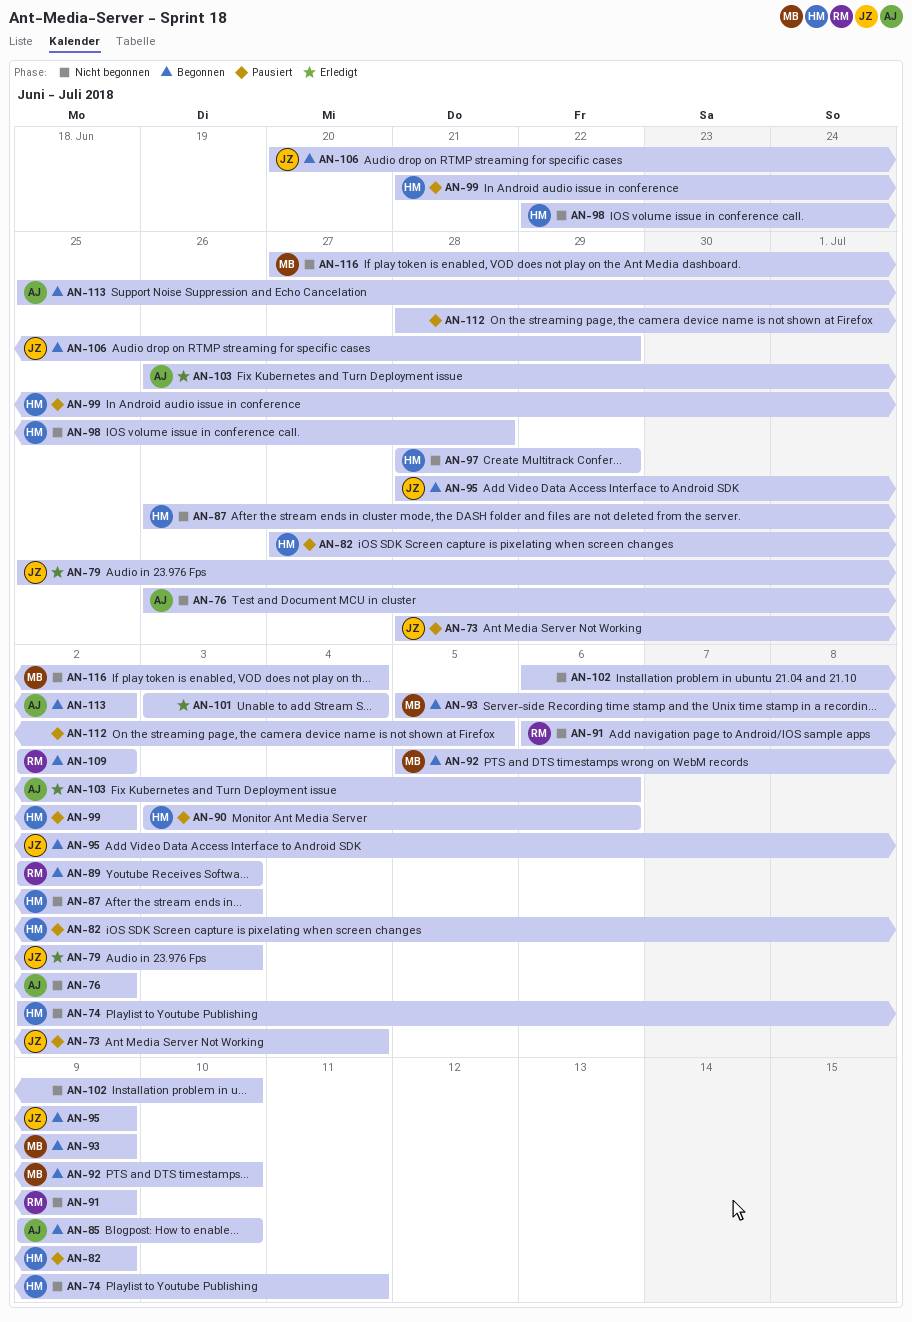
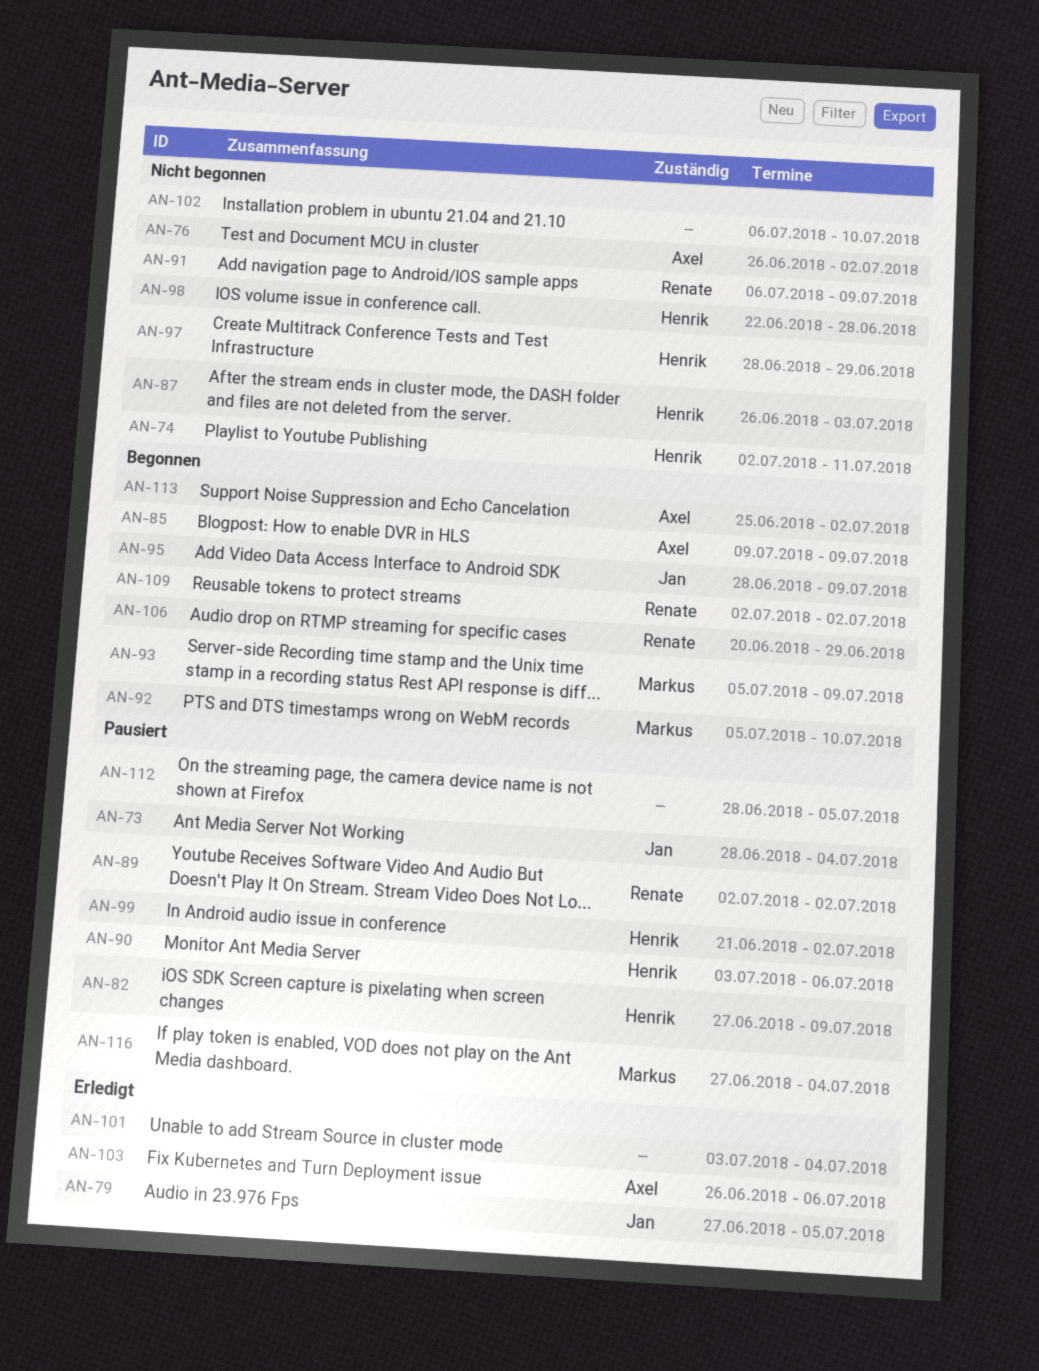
AN-79, start: Jun 25 -> Jun 27
AN-79, due: Jul 3 -> Jul 5
AN-85, due: Jul 10 -> Jul 9
AN-89, status: Begonnen -> Pausiert
AN-89, due: Jul 3 -> Jul 2
AN-106, owner: Jan -> Renate
AN-116, status: Nicht begonnen -> Pausiert

